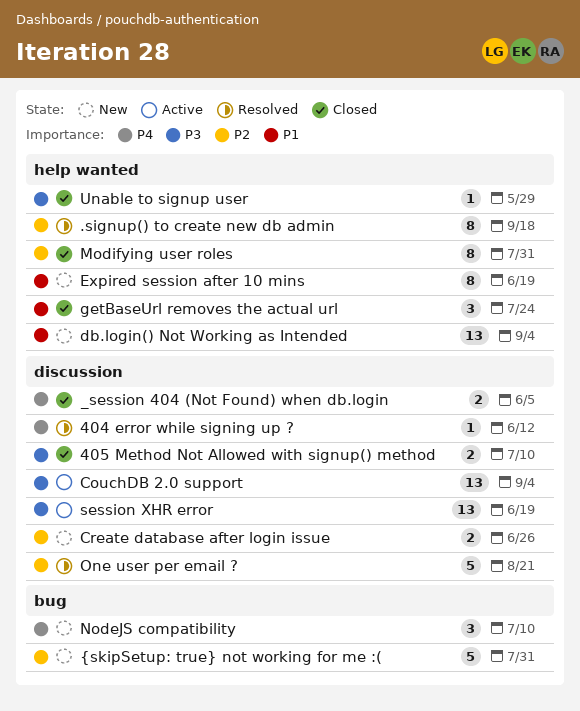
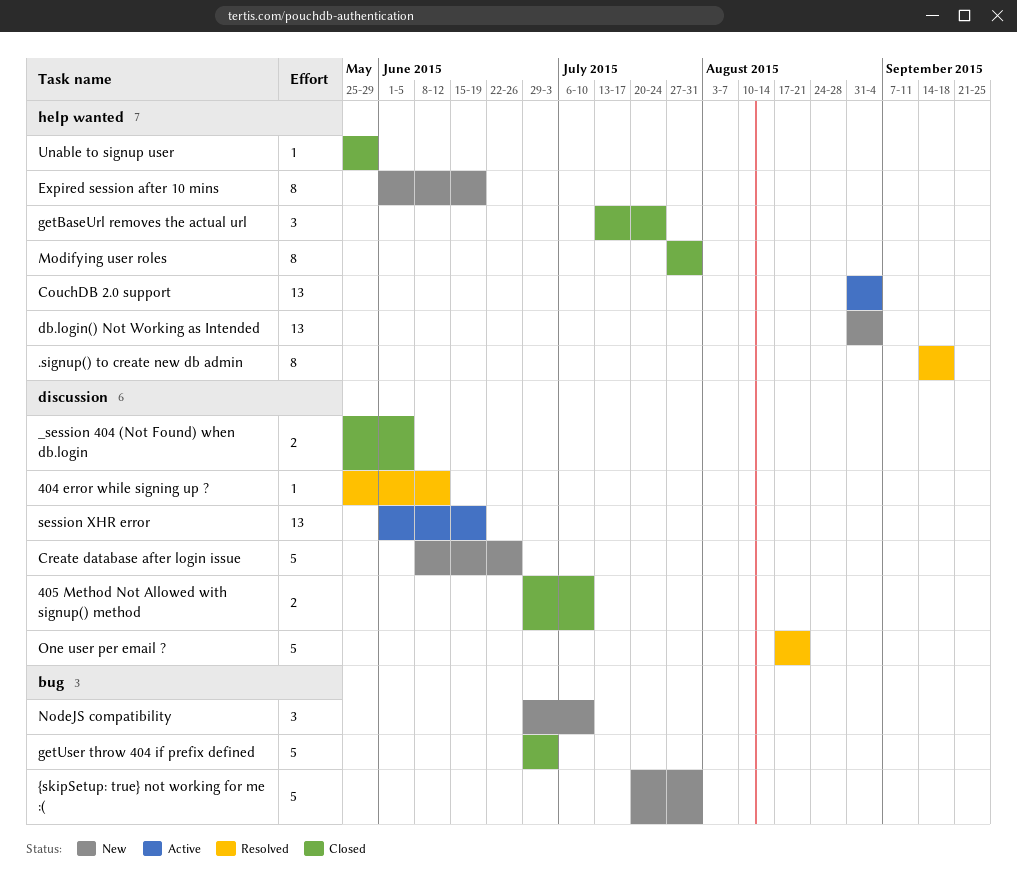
CouchDB 2.0 support, label: discussion -> help wanted
Create database after login issue, estimate: 2 -> 5
getUser throw 404 if prefix defined: none -> present

